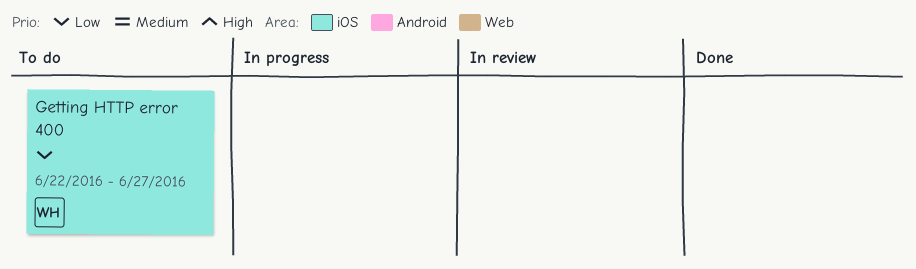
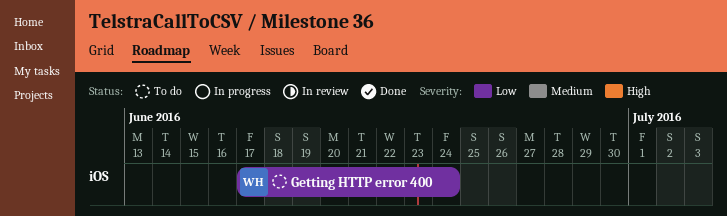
Getting HTTP error 400, start: Jun 22 -> Jun 17
Getting HTTP error 400, due: Jun 27 -> Jun 24

